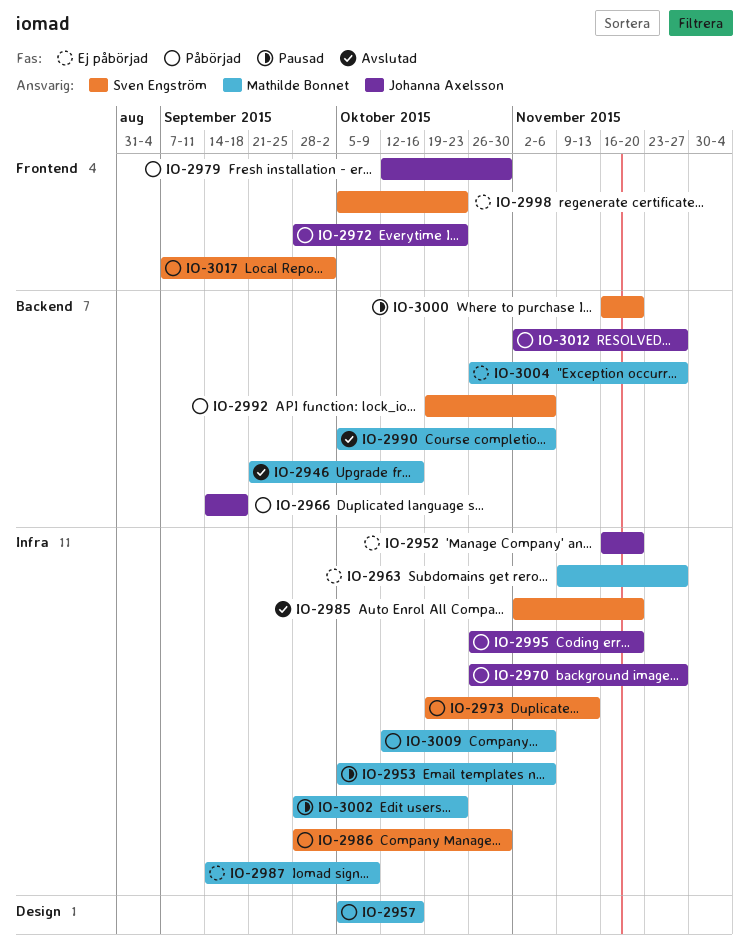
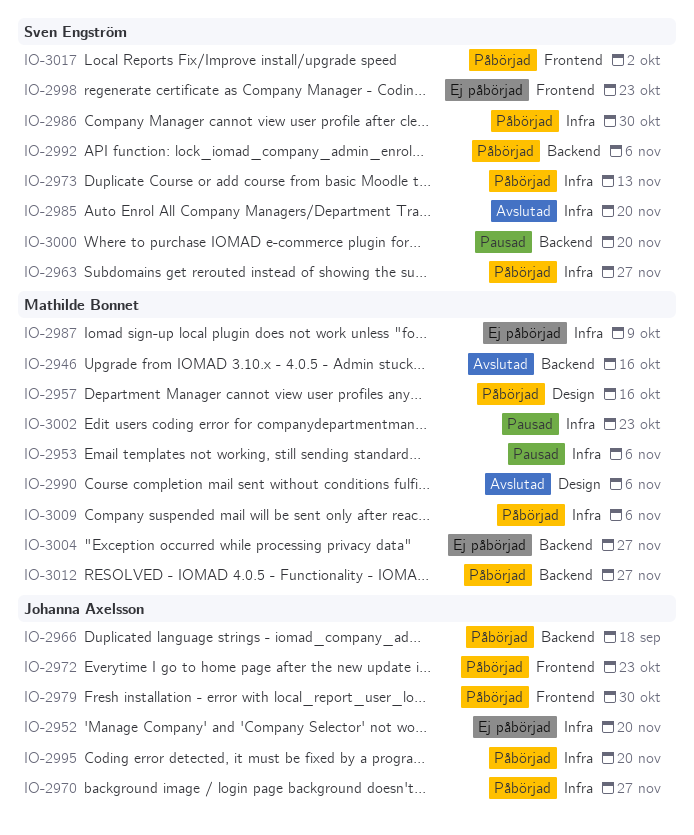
IO-2963, status: Ej påbörjad -> Påbörjad
IO-2963, owner: Mathilde Bonnet -> Sven Engström
IO-2990, label: Backend -> Design
IO-3012, owner: Johanna Axelsson -> Mathilde Bonnet

